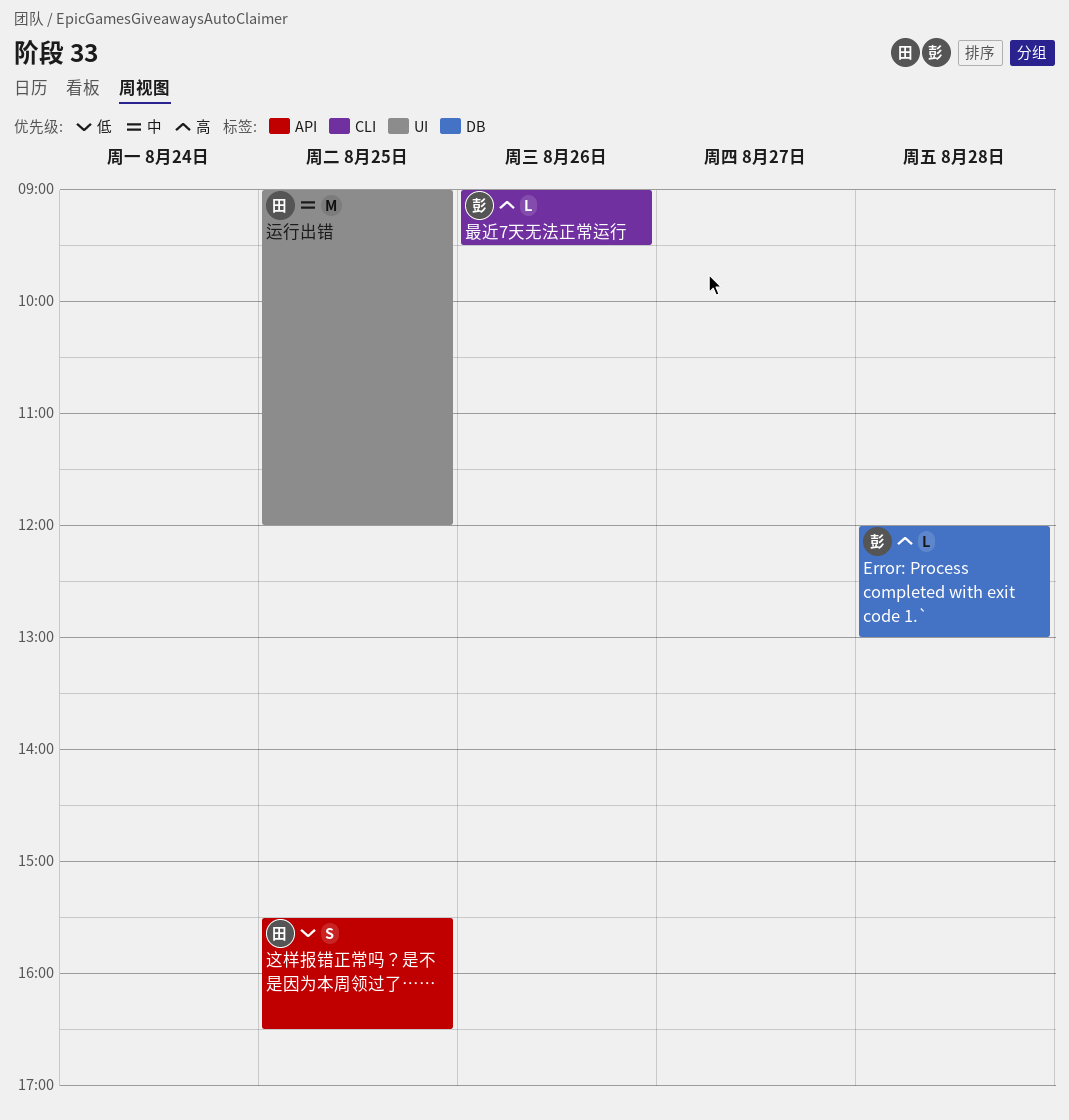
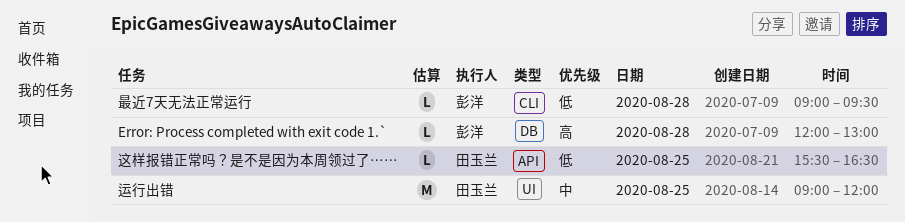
最近7天无法正常运行, priority: 高 -> 低
最近7天无法正常运行, day: Aug 26 -> Aug 28
这样报错正常吗？是不是因为本周领过了……, estimate: S -> L

